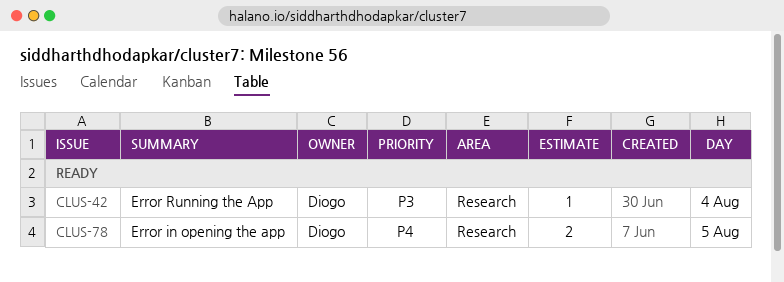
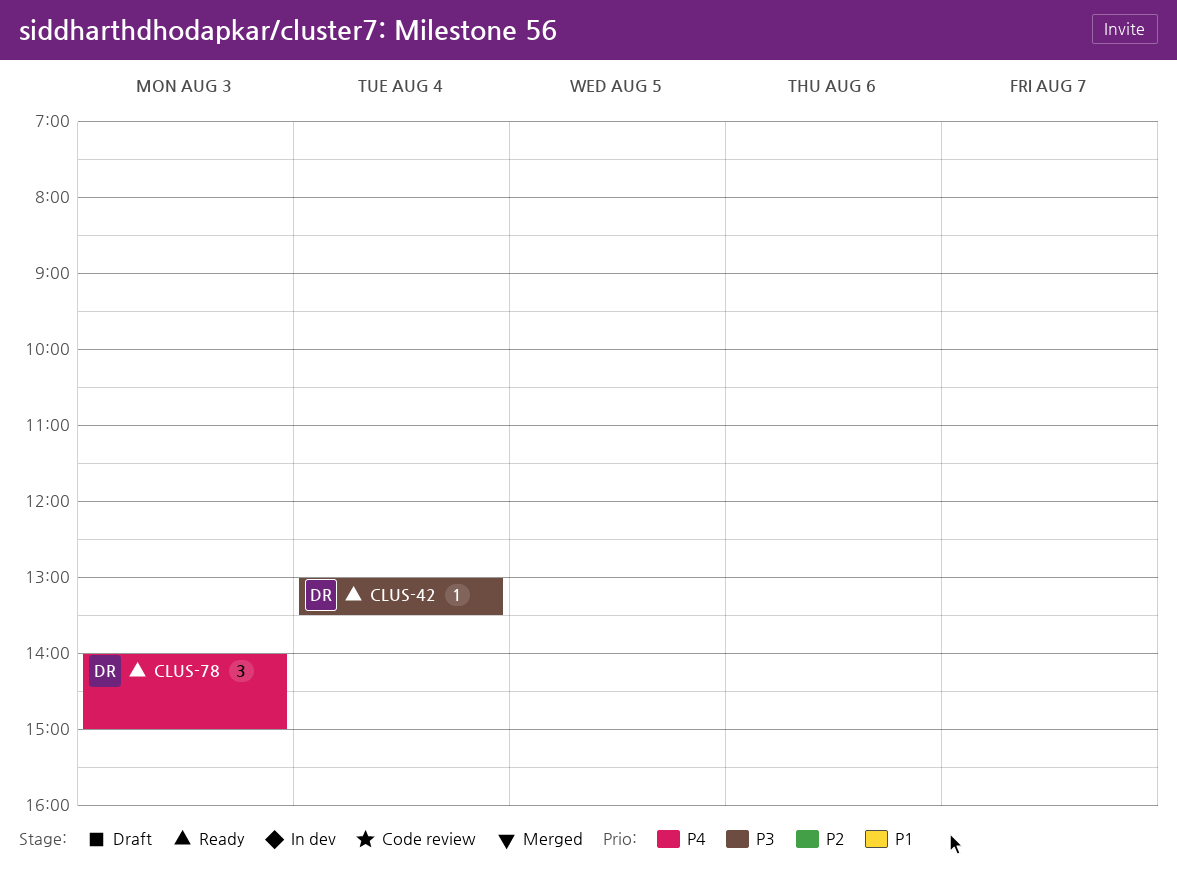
CLUS-78, estimate: 2 -> 3
CLUS-78, day: Aug 5 -> Aug 3

